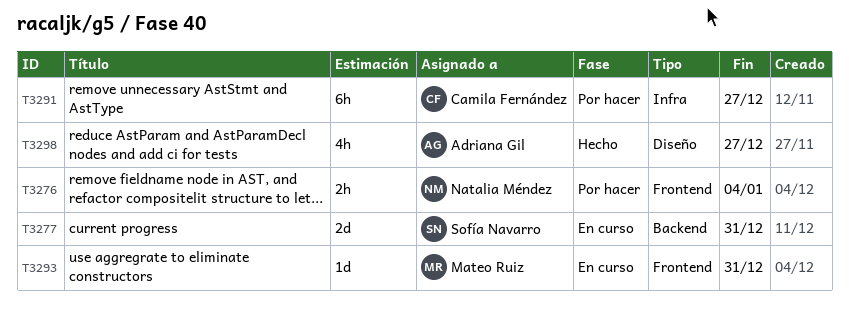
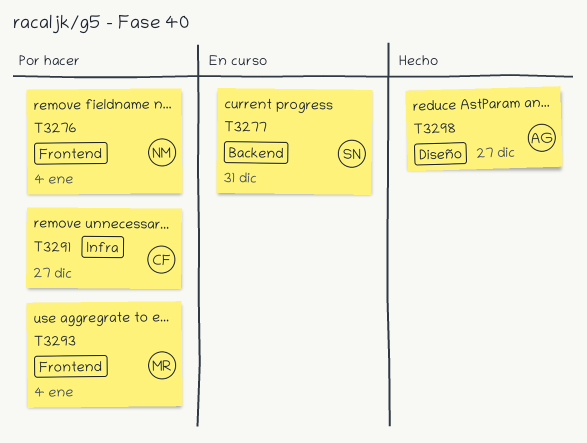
T3293, status: En curso -> Por hacer
T3293, due: Dec 31 -> Jan 4

